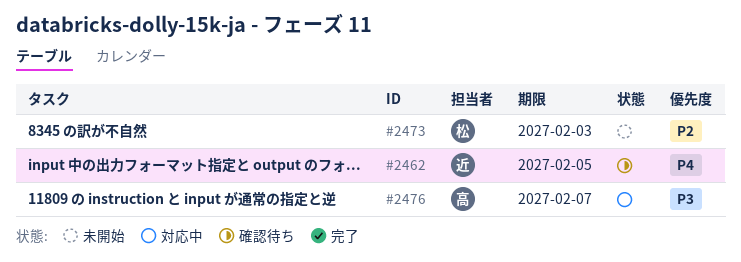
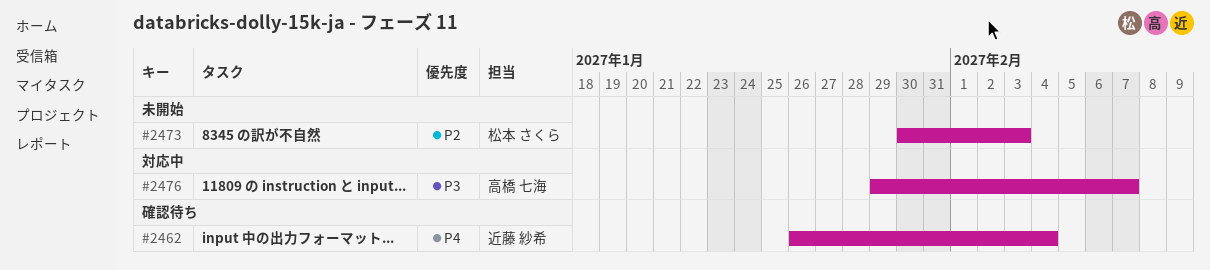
#2462, due: Feb 5 -> Feb 4

